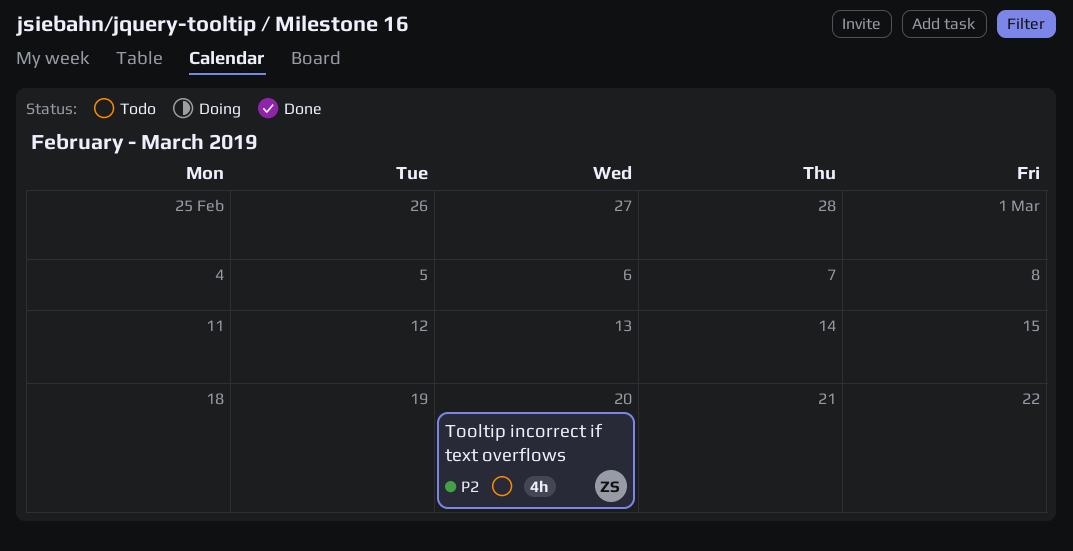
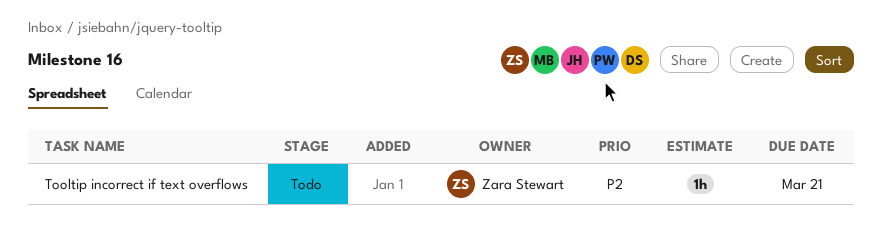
Tooltip incorrect if text overflows, estimate: 4h -> 1h
Tooltip incorrect if text overflows, due: Mar 20 -> Mar 21

